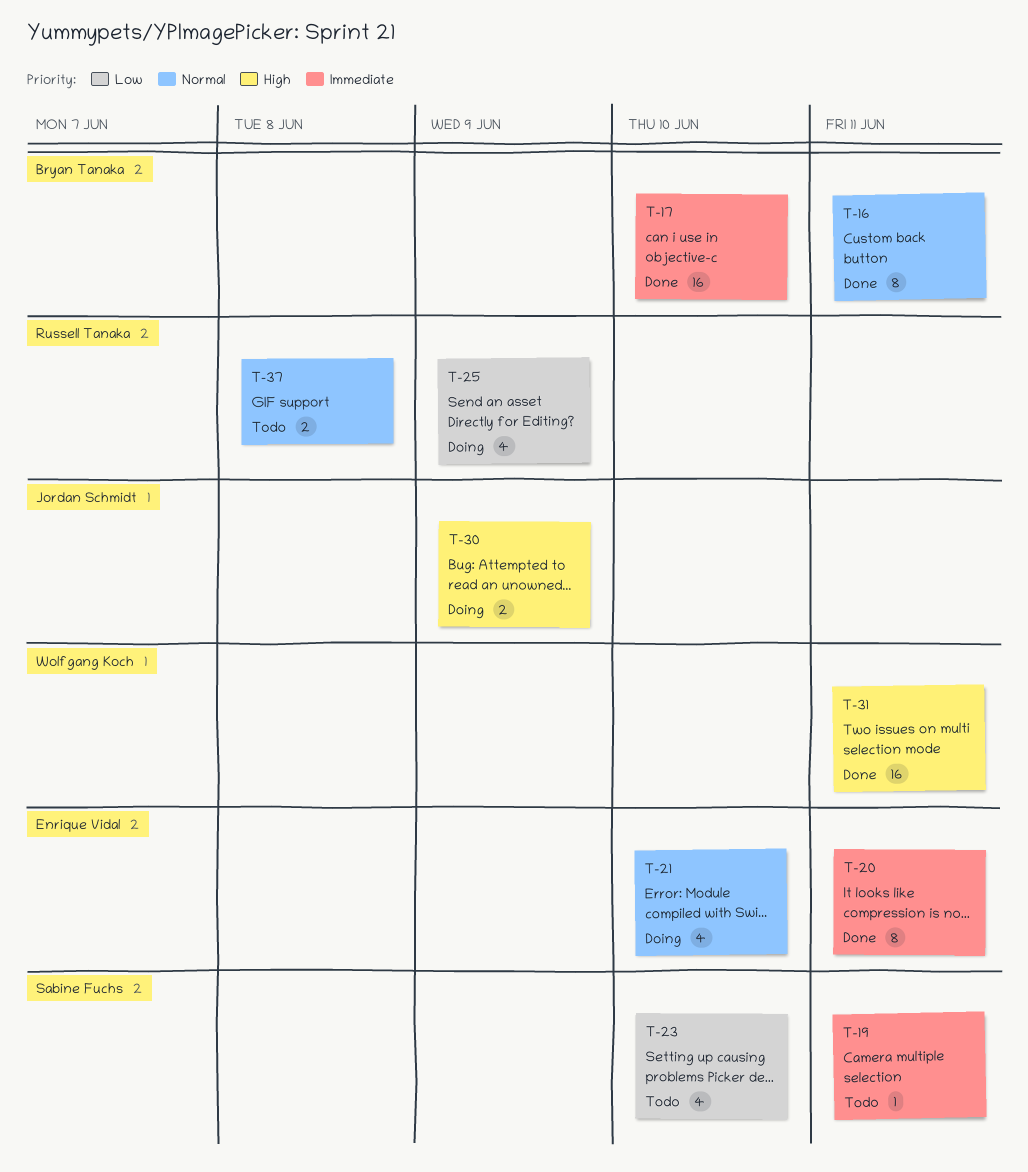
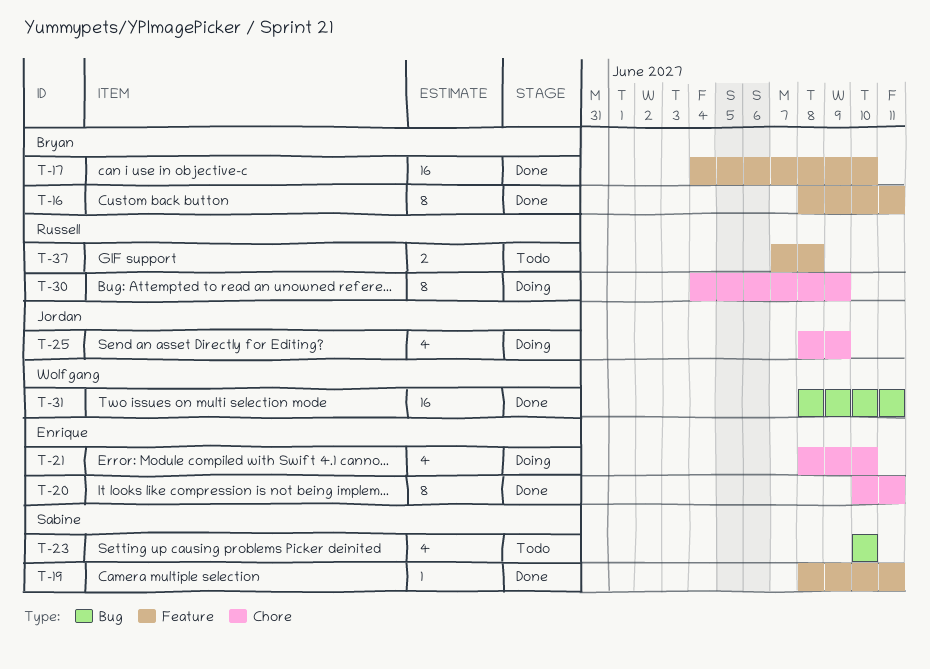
T-19, status: Todo -> Done
T-25, owner: Russell Tanaka -> Jordan Schmidt
T-30, owner: Jordan Schmidt -> Russell Tanaka
T-30, estimate: 2 -> 8

